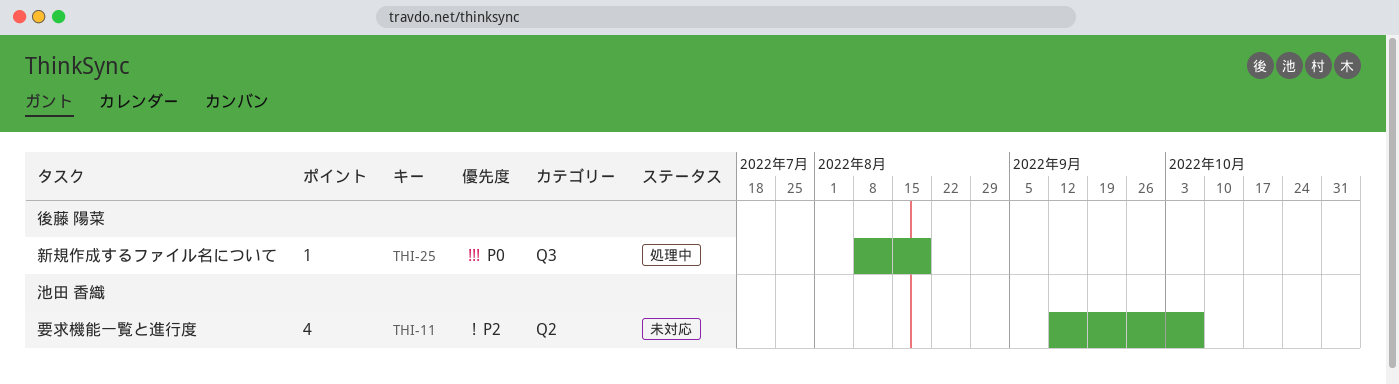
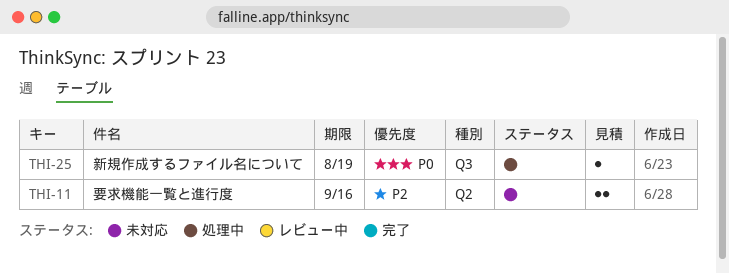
THI-11, estimate: 4 -> 2
THI-11, due: Oct 7 -> Sep 16

